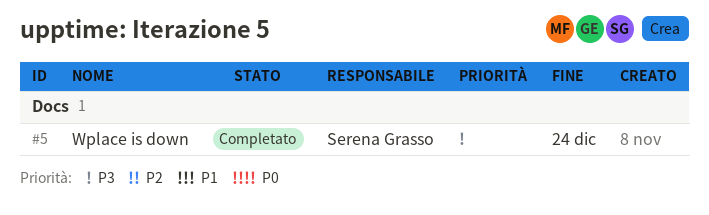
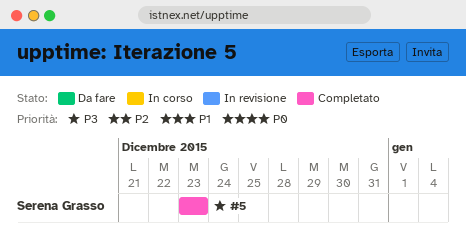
#5, due: Dec 24 -> Dec 23

